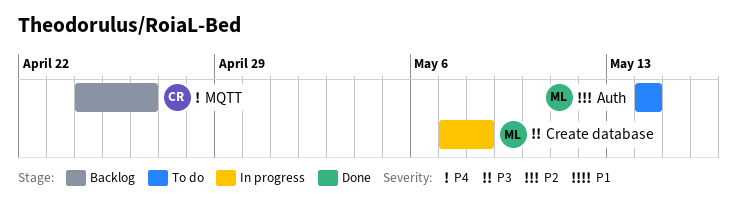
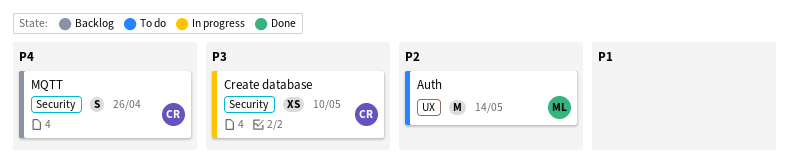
Create database, owner: ML -> CR
Create database, due: May 8 -> May 10

